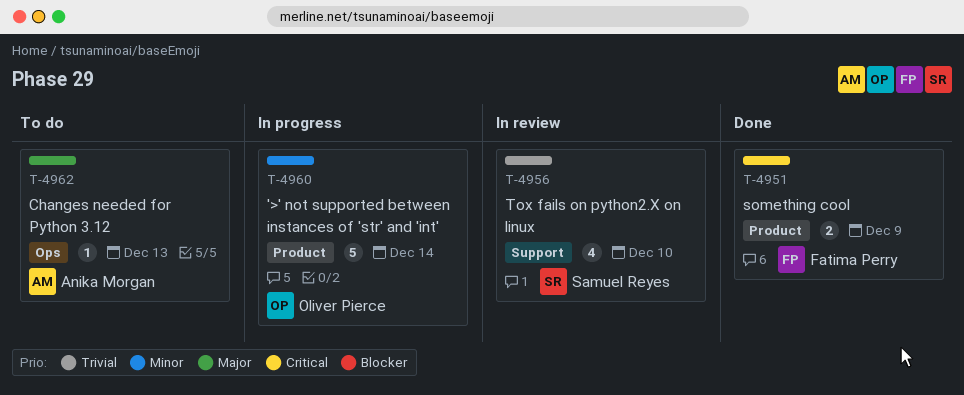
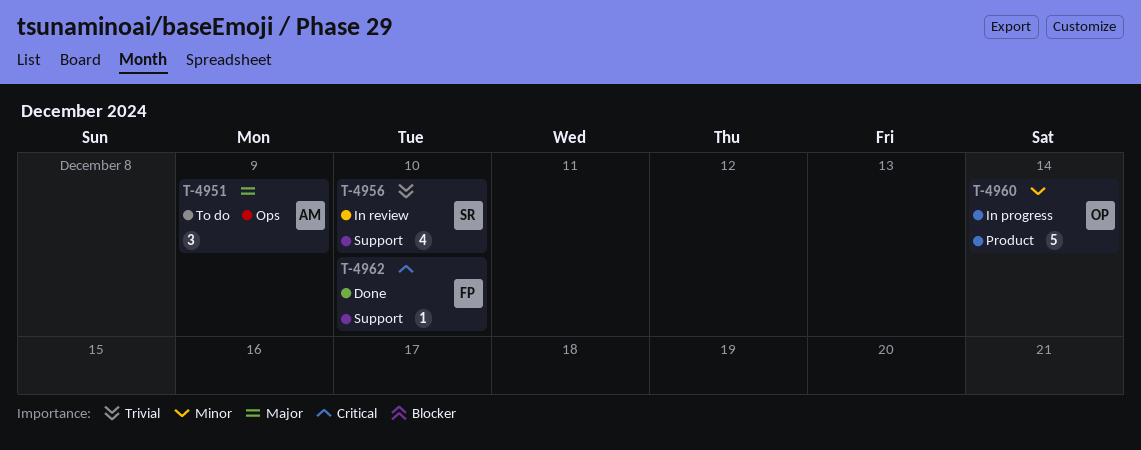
T-4951, status: Done -> To do
T-4951, owner: Fatima Perry -> Anika Morgan
T-4951, priority: Critical -> Major
T-4951, label: Product -> Ops
T-4951, estimate: 2 -> 3
T-4962, status: To do -> Done
T-4962, owner: Anika Morgan -> Fatima Perry
T-4962, priority: Major -> Critical
T-4962, label: Ops -> Support
T-4962, due: Dec 13 -> Dec 10

